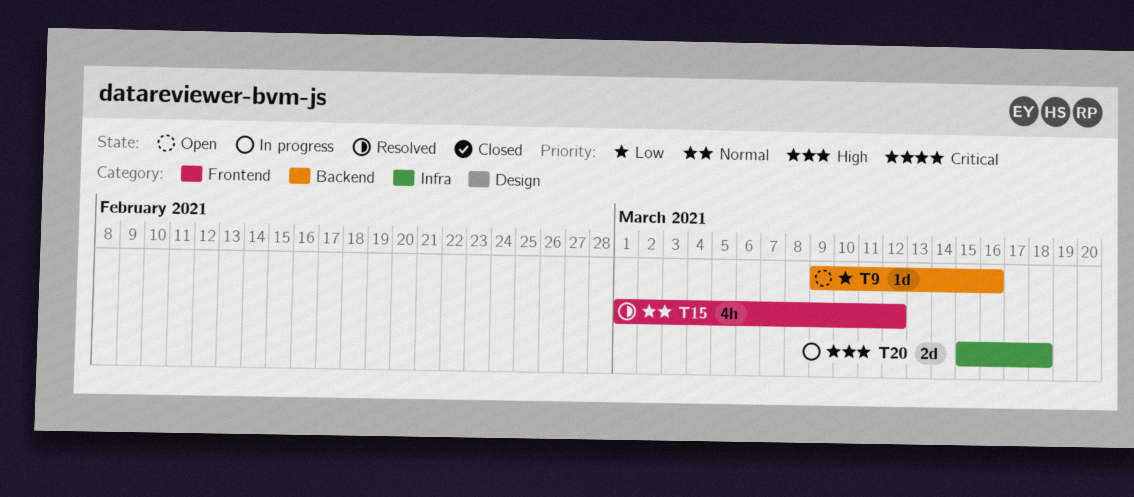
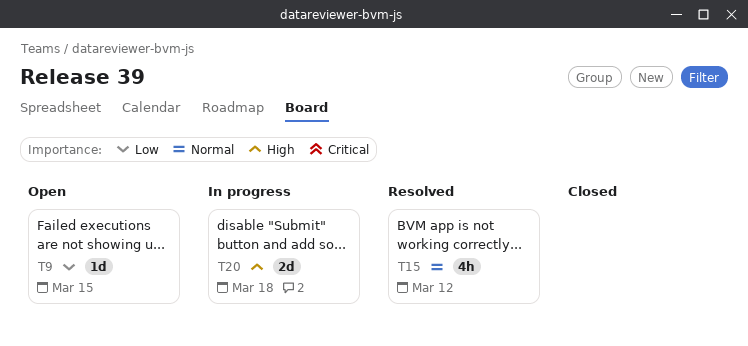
T9, due: Mar 16 -> Mar 15

